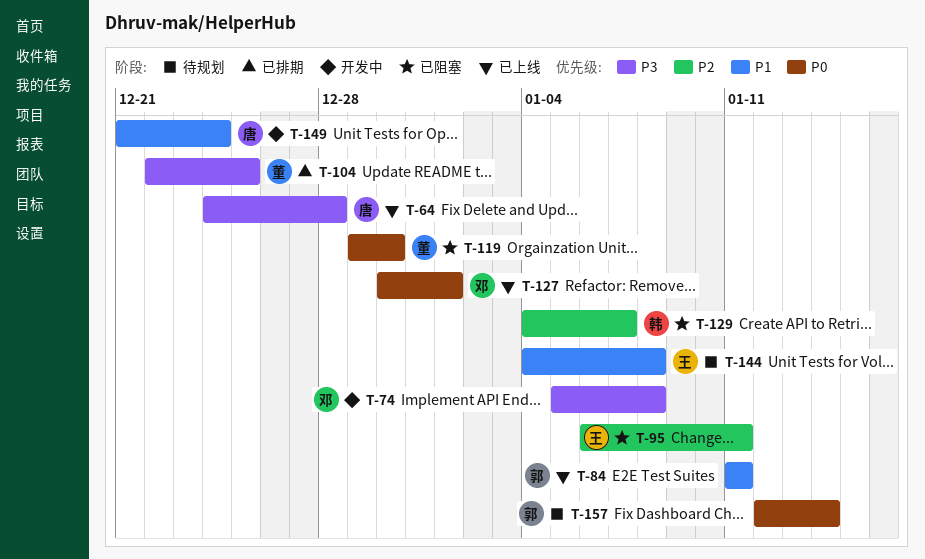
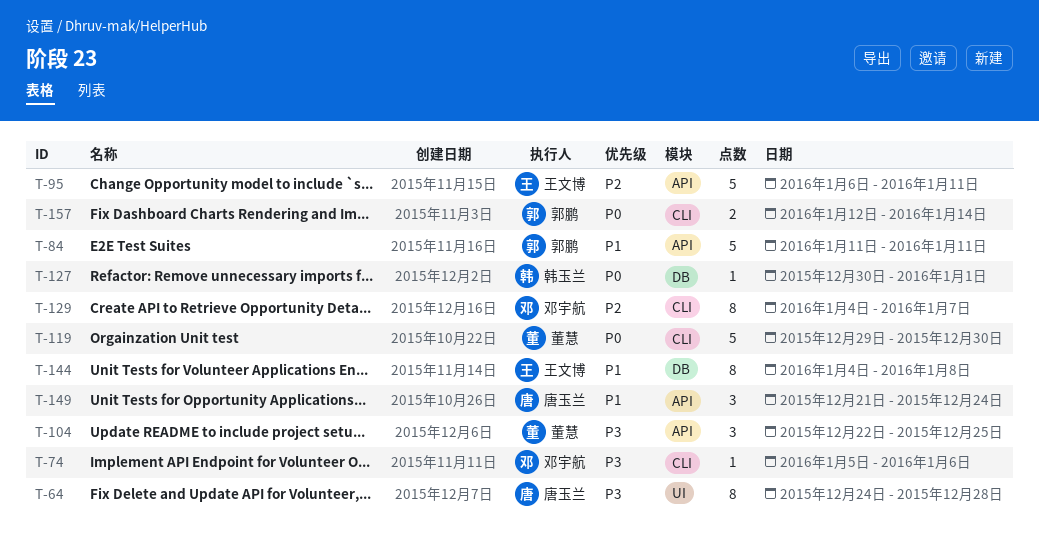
T-74, due: Jan 8 -> Jan 6
T-127, owner: 邓宇航 -> 韩玉兰
T-129, owner: 韩玉兰 -> 邓宇航

